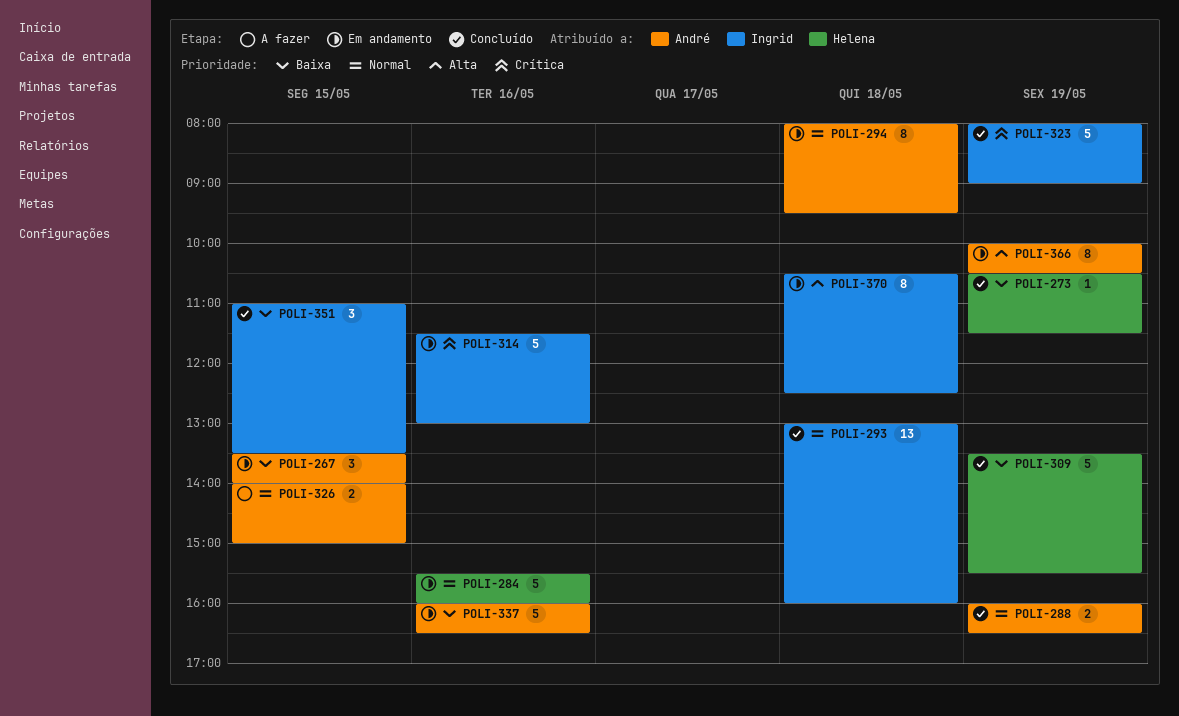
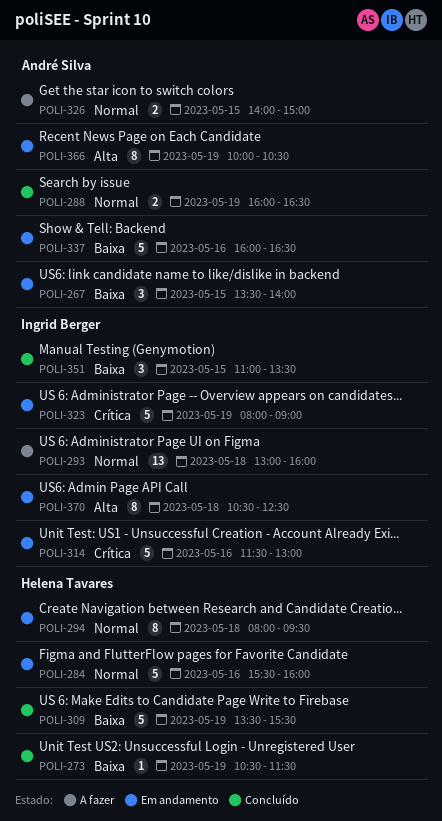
POLI-293, status: Concluído -> A fazer
POLI-294, owner: André Silva -> Helena Tavares
POLI-323, status: Concluído -> Em andamento

